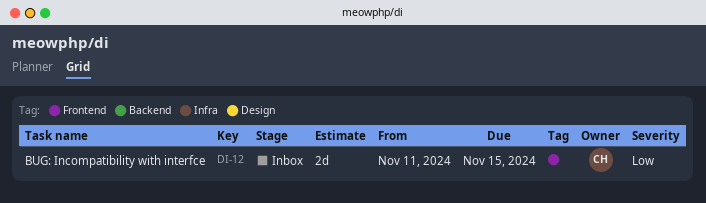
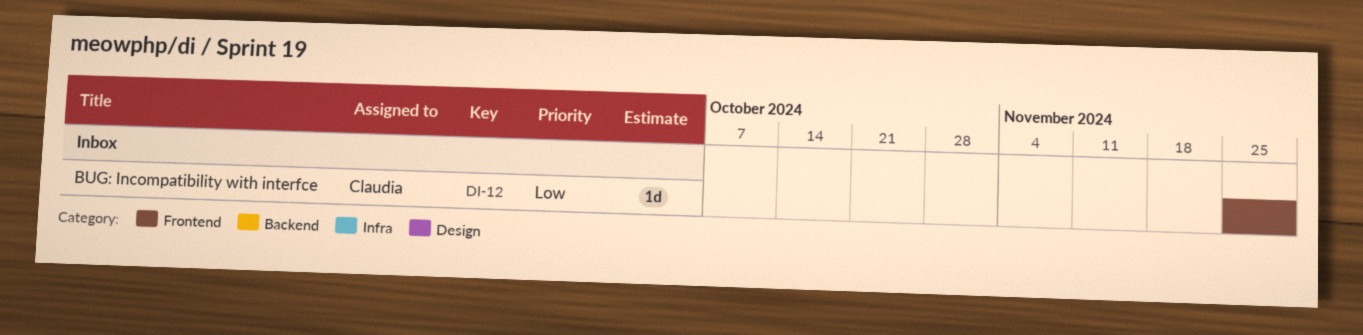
DI-12, estimate: 2d -> 1d
DI-12, start: Nov 11 -> Nov 25
DI-12, due: Nov 15 -> Nov 29

